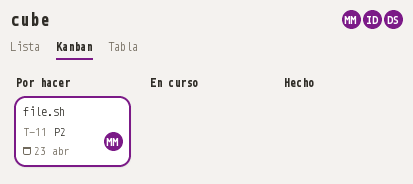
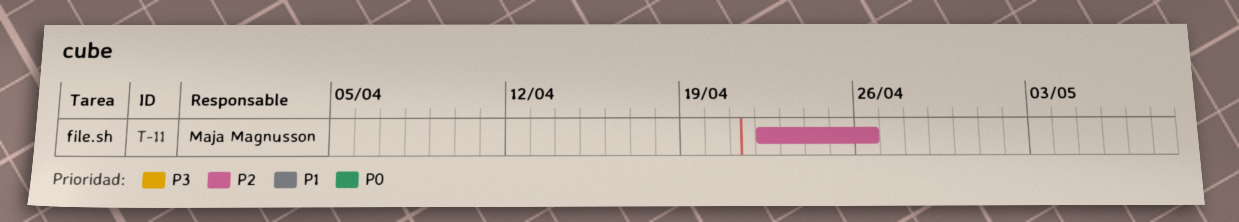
T-11, due: Apr 23 -> Apr 26

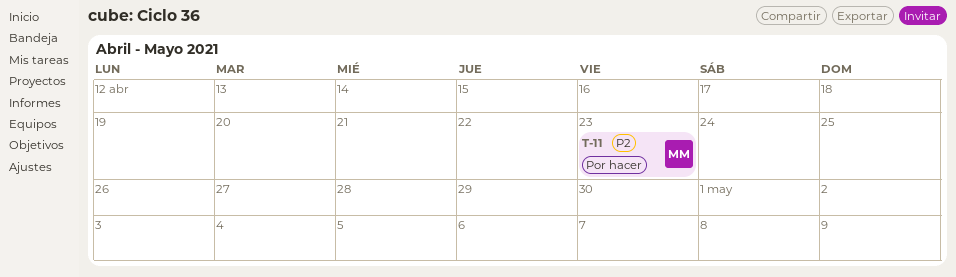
T-11, due: Apr 26 -> Apr 23

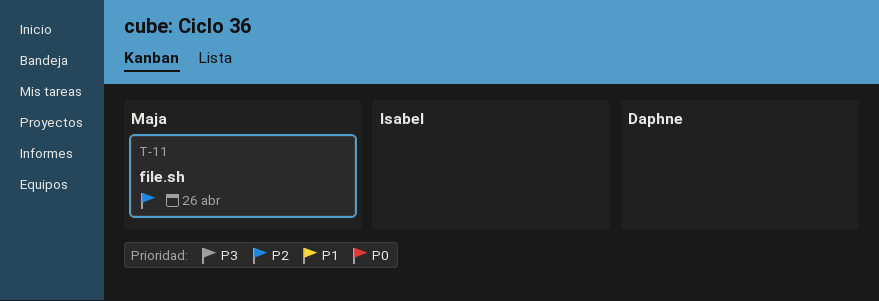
T-11, due: Apr 23 -> Apr 26

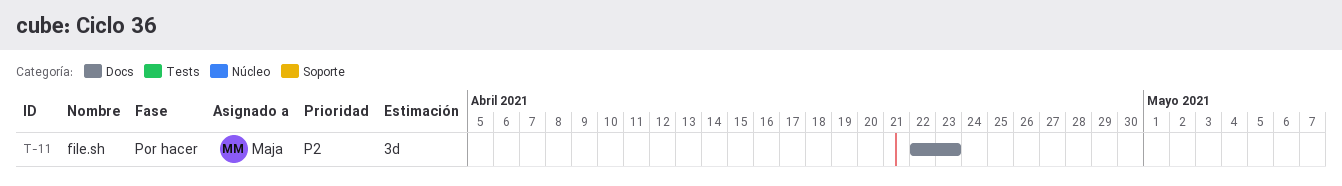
T-11, due: Apr 26 -> Apr 23

